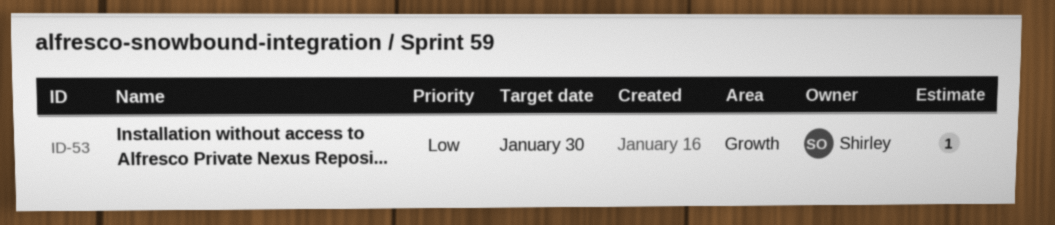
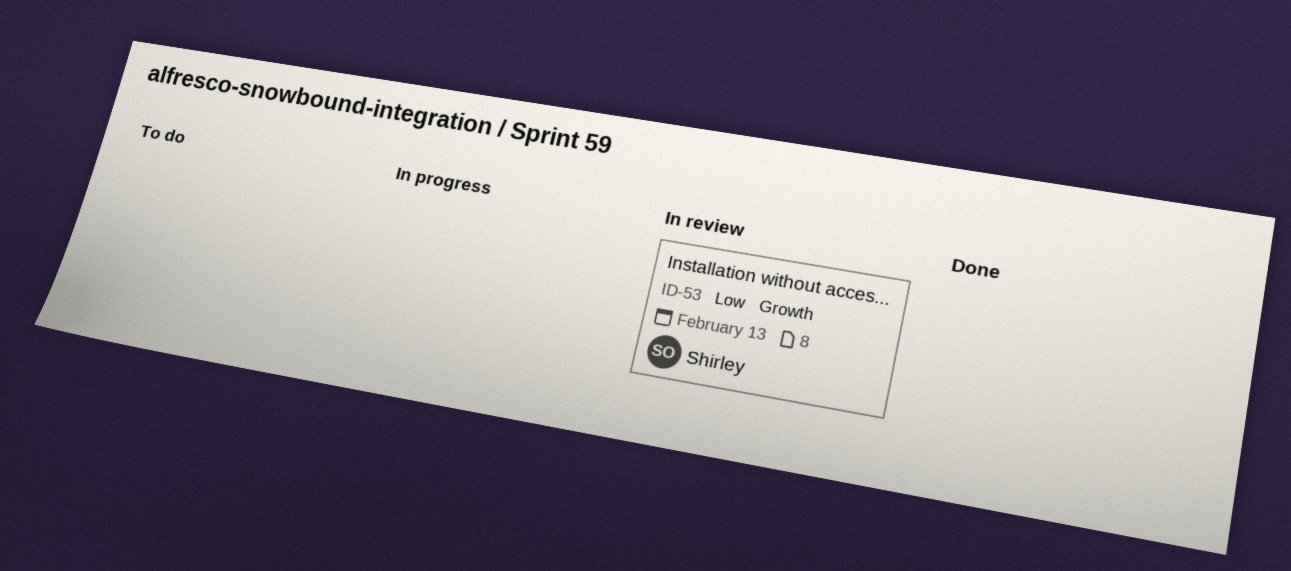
ID-53, due: Jan 30 -> Feb 13

